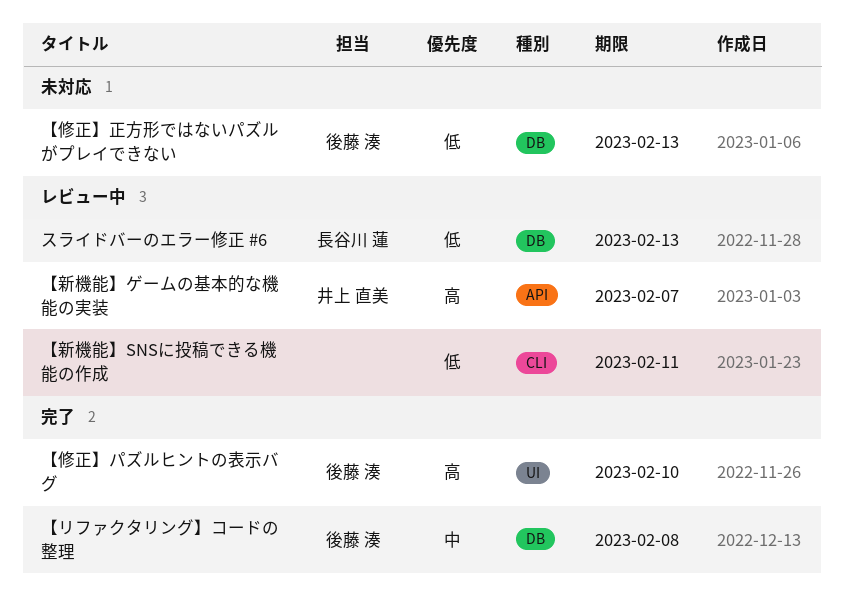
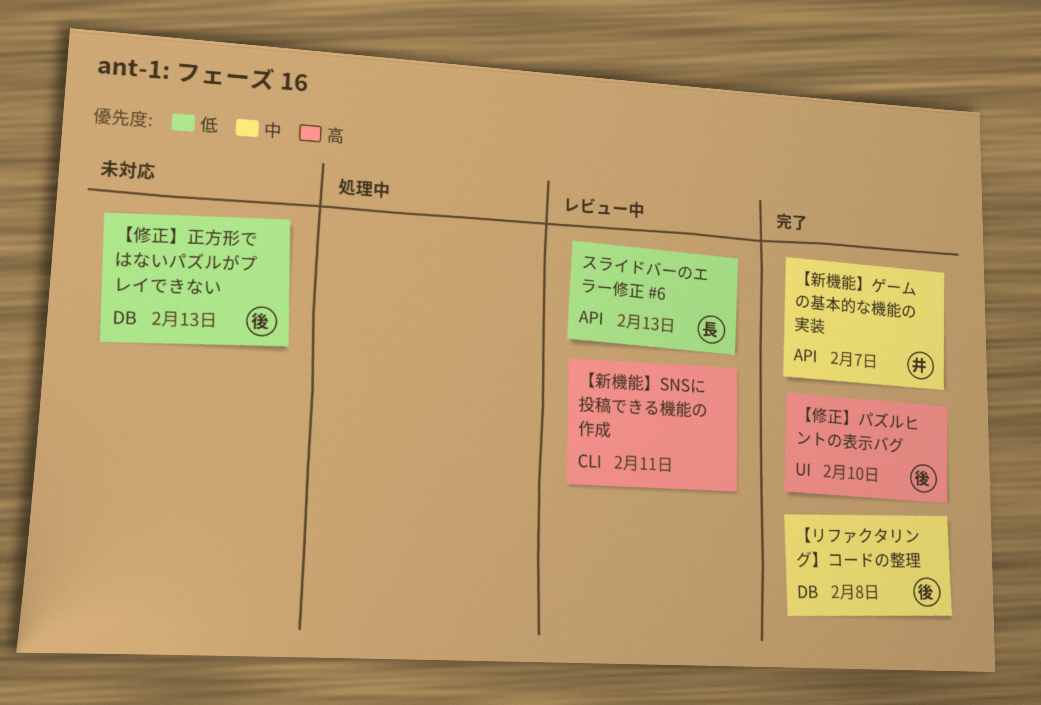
【新機能】SNSに投稿できる機能の作成, priority: 低 -> 高
【新機能】ゲームの基本的な機能の実装, status: レビュー中 -> 完了
【新機能】ゲームの基本的な機能の実装, priority: 高 -> 中
スライドバーのエラー修正 #6, label: DB -> API

